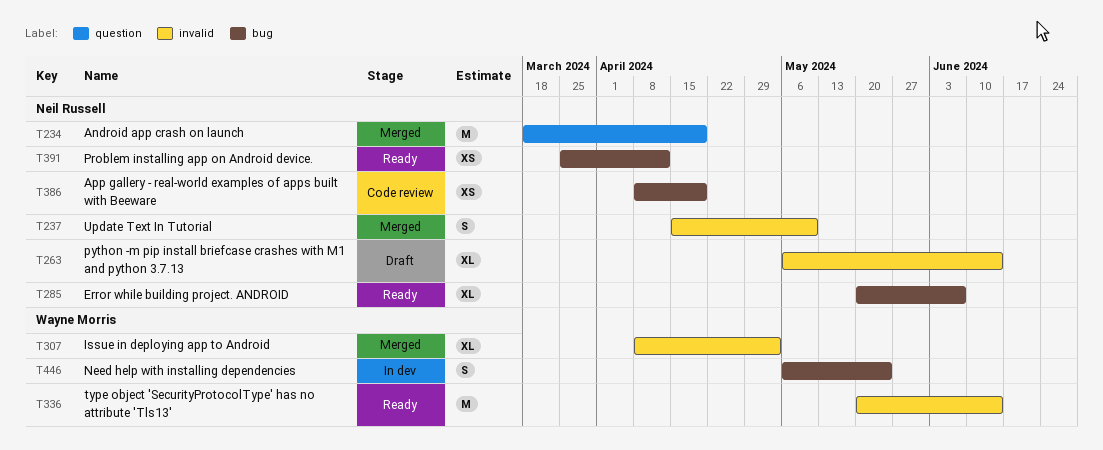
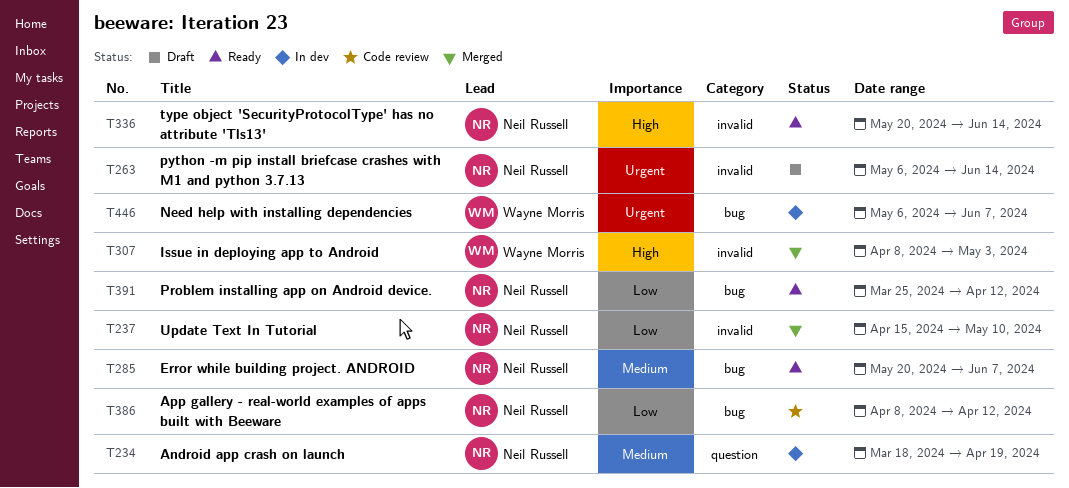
T234, status: Merged -> In dev
T336, owner: Wayne Morris -> Neil Russell
T386, due: Apr 19 -> Apr 12
T446, due: May 24 -> Jun 7

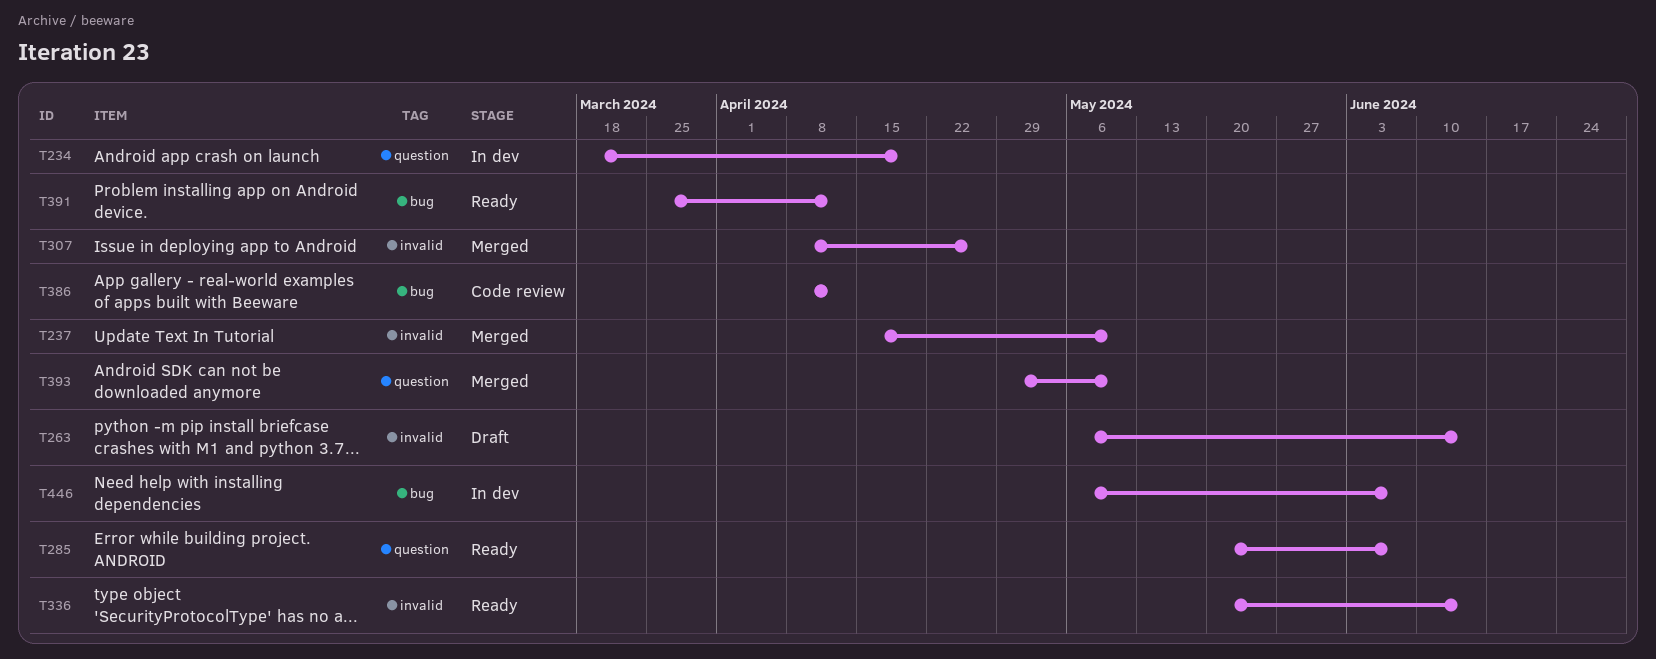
T285, label: bug -> question
T307, due: May 3 -> Apr 26
T393: none -> present

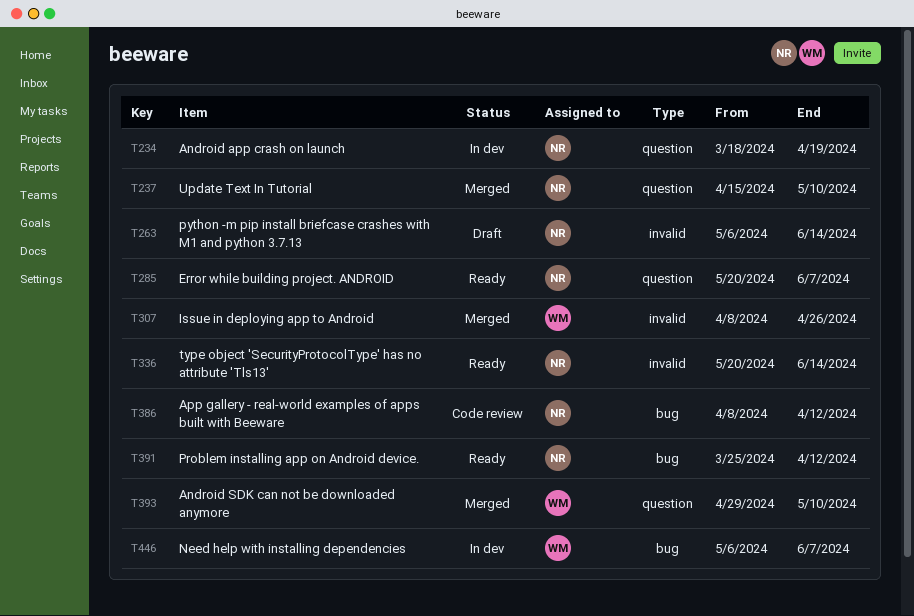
T237, label: invalid -> question

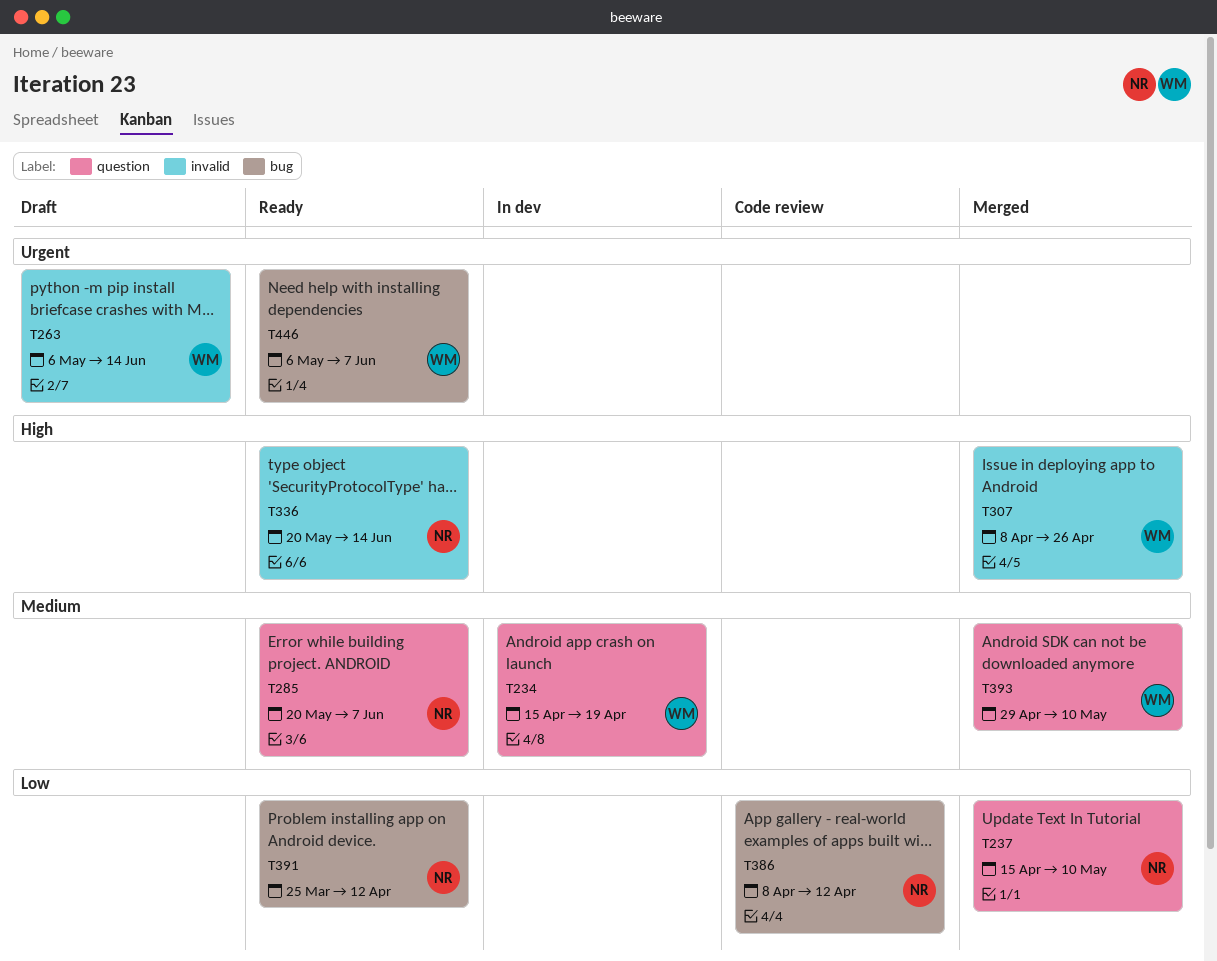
T234, owner: NR -> WM
T234, start: Mar 18 -> Apr 15
T263, owner: NR -> WM
T446, status: In dev -> Ready

